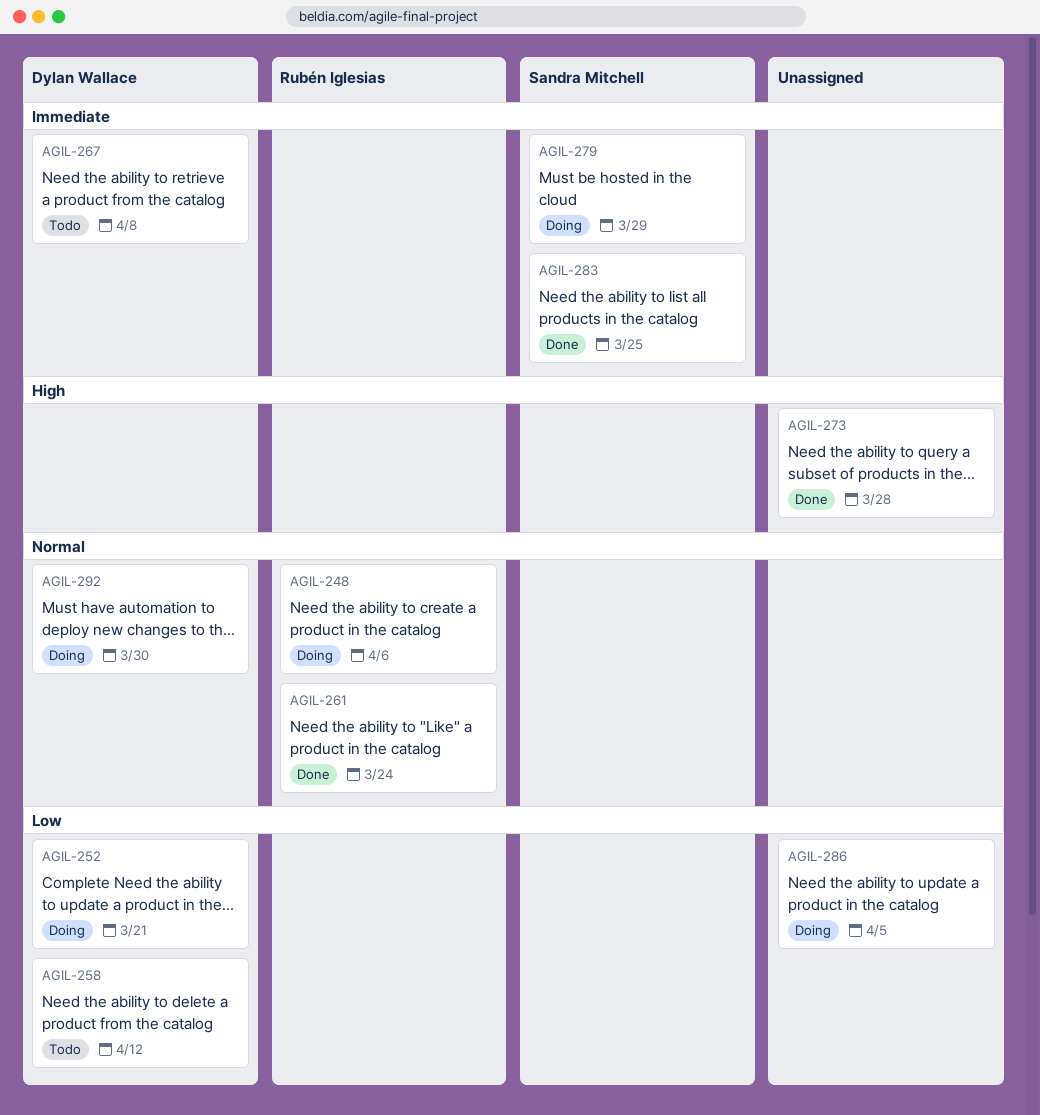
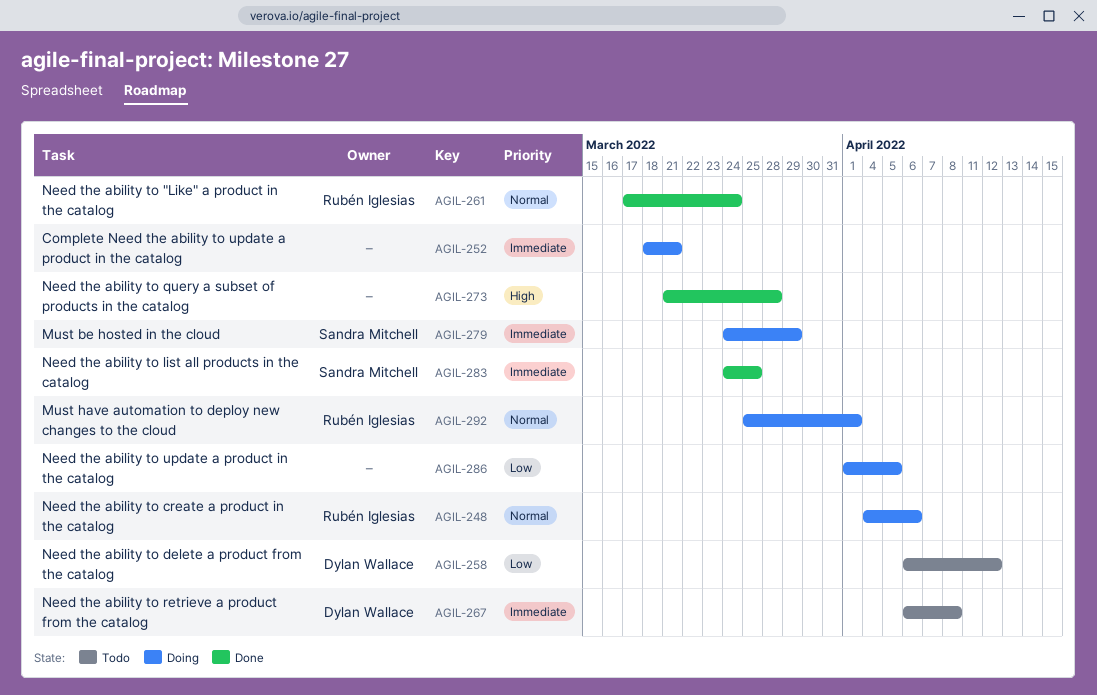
AGIL-252, owner: Dylan Wallace -> none
AGIL-252, priority: Low -> Immediate
AGIL-292, owner: Dylan Wallace -> Rubén Iglesias
AGIL-292, due: Mar 30 -> Apr 1

